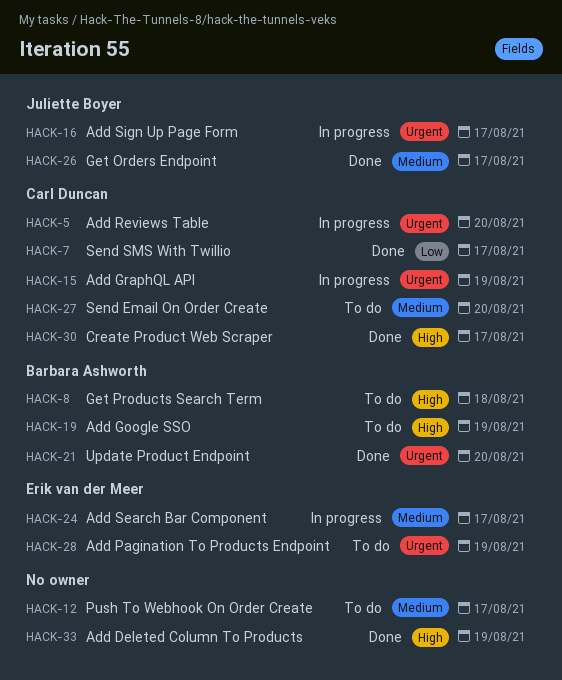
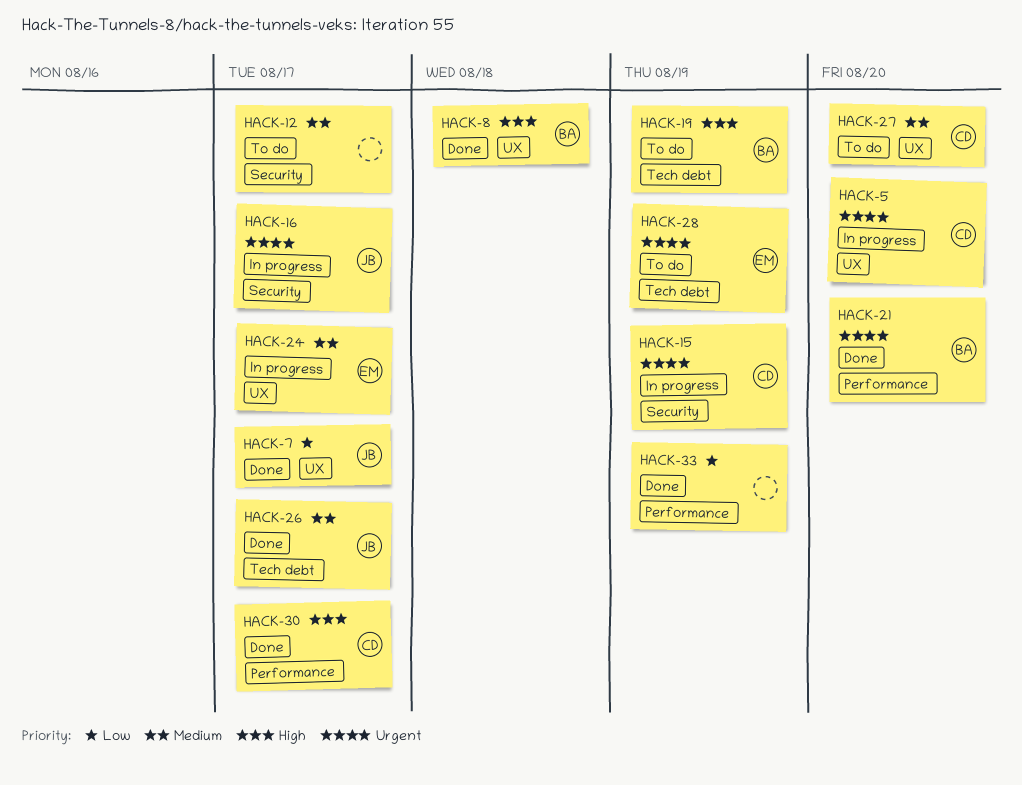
HACK-7, owner: Carl Duncan -> Juliette Boyer
HACK-8, status: To do -> Done
HACK-33, priority: High -> Low

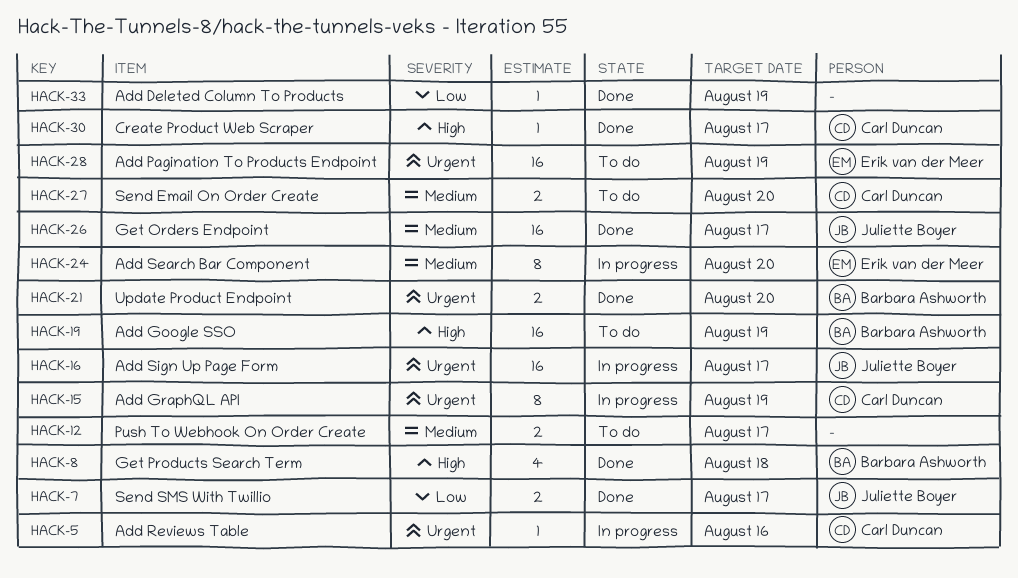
HACK-5, due: Aug 20 -> Aug 16
HACK-24, due: Aug 17 -> Aug 20

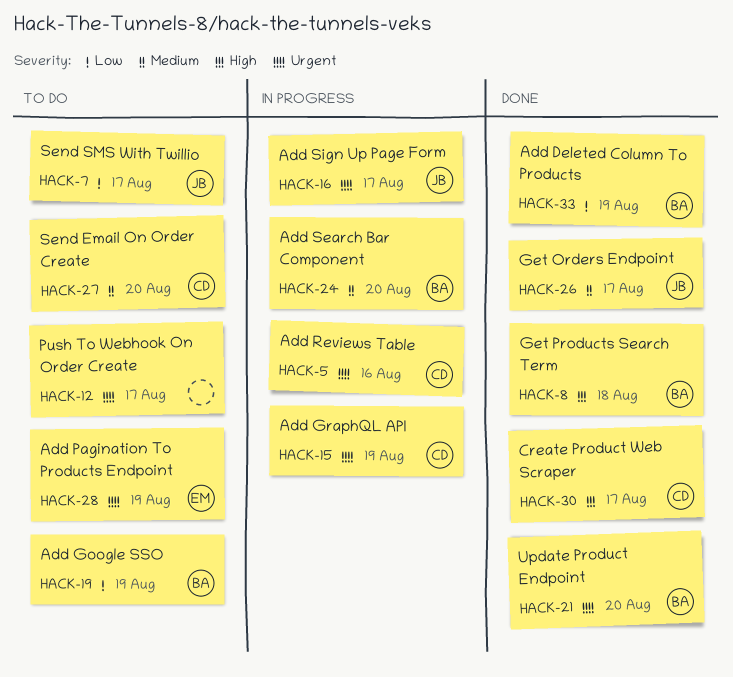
HACK-7, status: Done -> To do
HACK-12, priority: Medium -> Urgent
HACK-19, priority: High -> Low
HACK-24, owner: Erik van der Meer -> Barbara Ashworth
HACK-33, owner: none -> Barbara Ashworth

